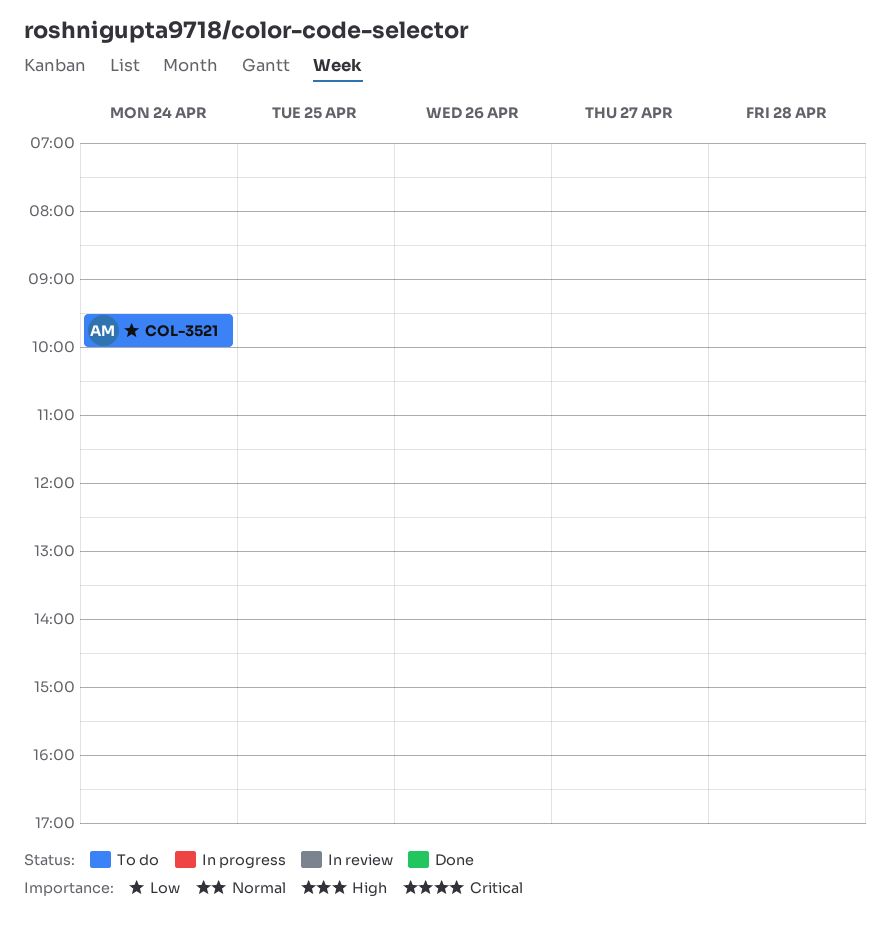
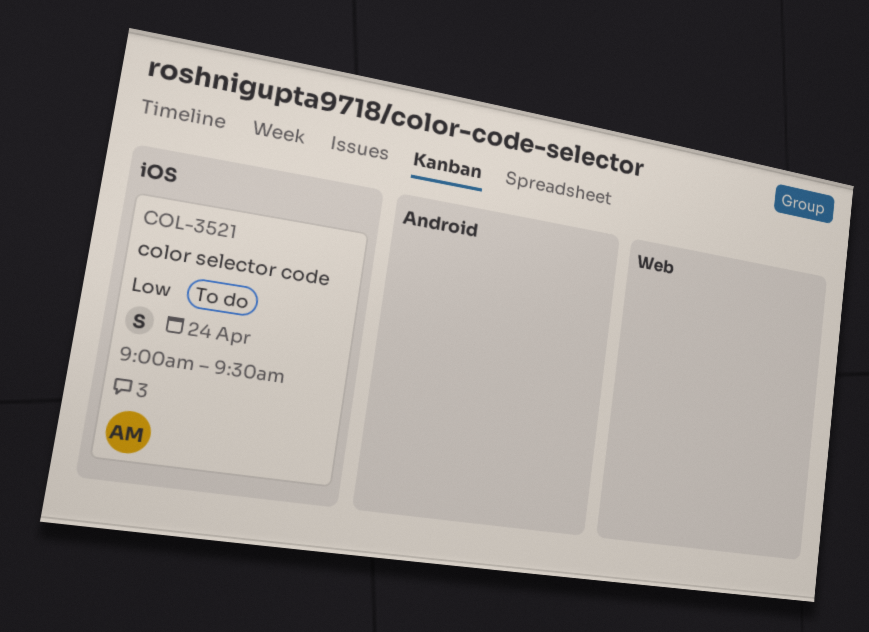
COL-3521, begins: 09:30 -> 09:00
COL-3521, ends: 10:00 -> 09:30

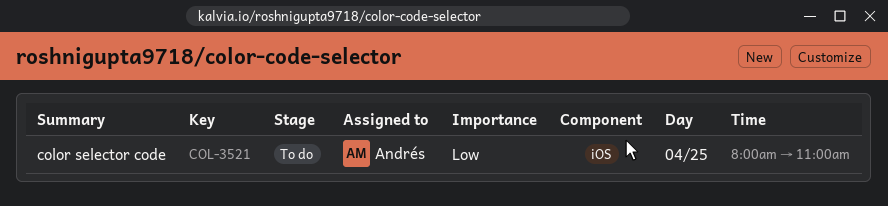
COL-3521, day: Apr 24 -> Apr 25
COL-3521, begins: 09:00 -> 08:00
COL-3521, ends: 09:30 -> 11:00

